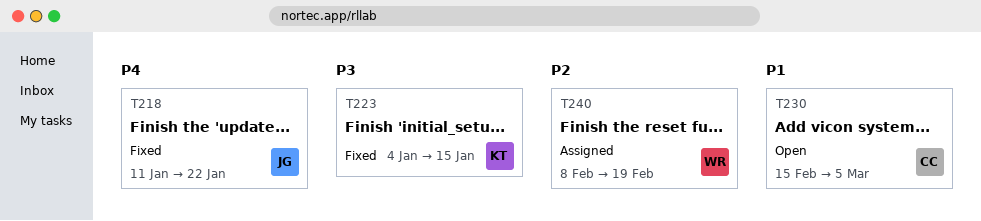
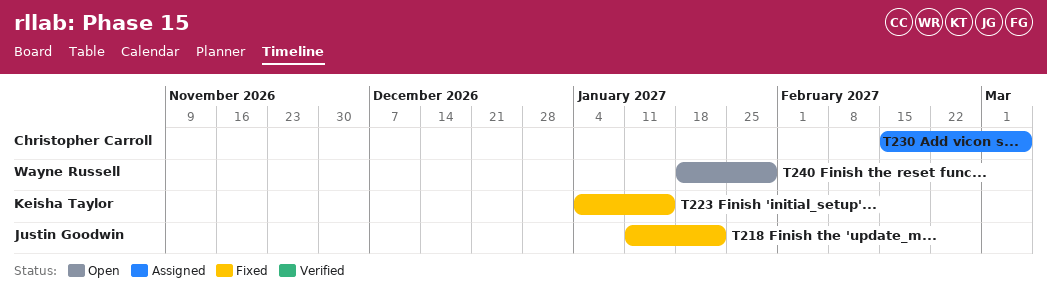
T230, status: Open -> Assigned
T240, status: Assigned -> Open
T240, start: Feb 8 -> Jan 18
T240, due: Feb 19 -> Jan 29

